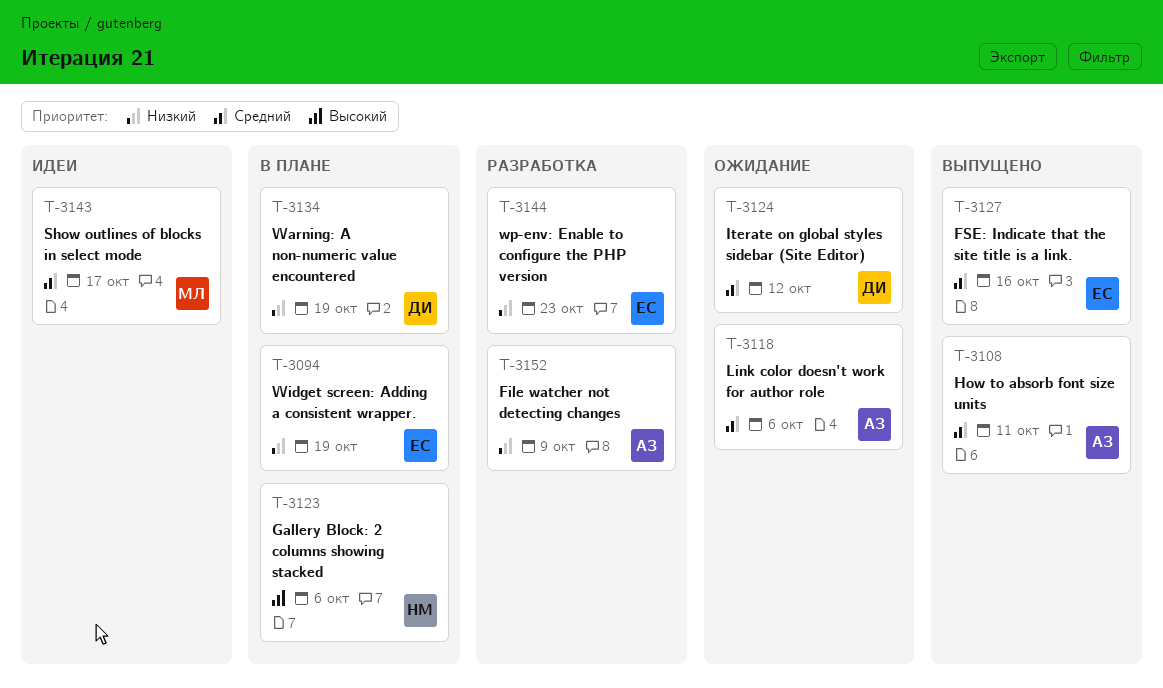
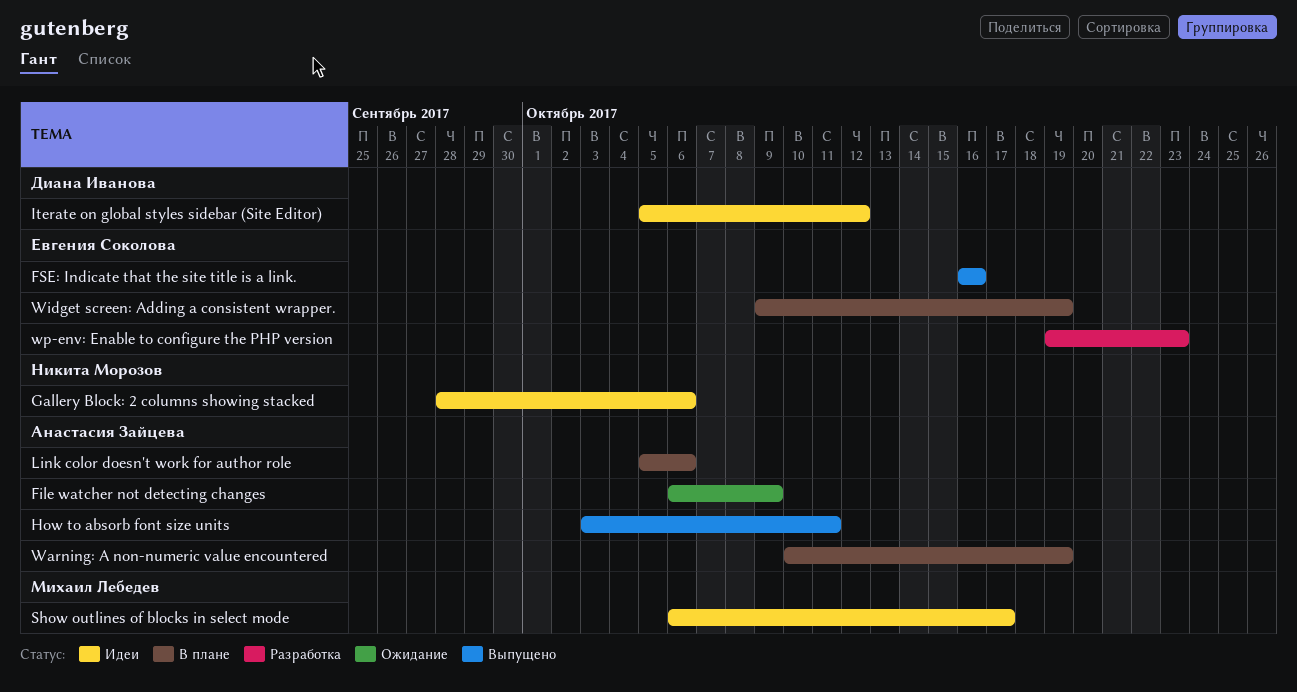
File watcher not detecting changes, status: Разработка -> Ожидание
Gallery Block: 2 columns showing stacked, status: В плане -> Идеи
Iterate on global styles sidebar (Site Editor), status: Ожидание -> Идеи
Link color doesn't work for author role, status: Ожидание -> В плане
Warning: A non-numeric value encountered, owner: Диана Иванова -> Анастасия Зайцева

